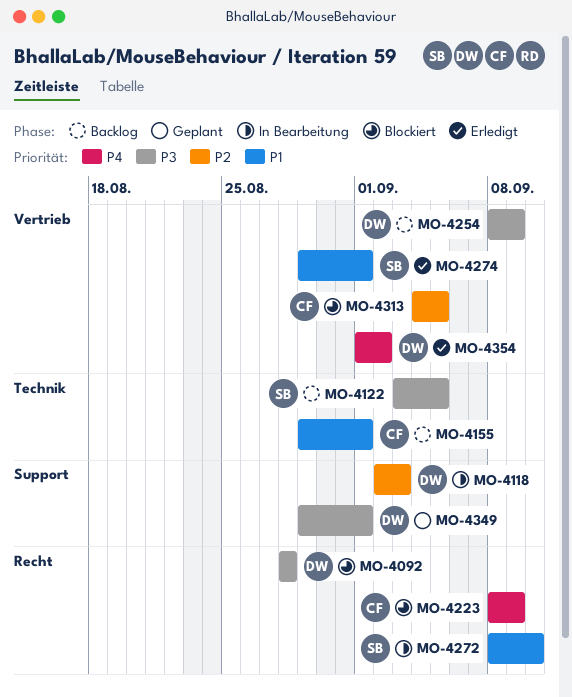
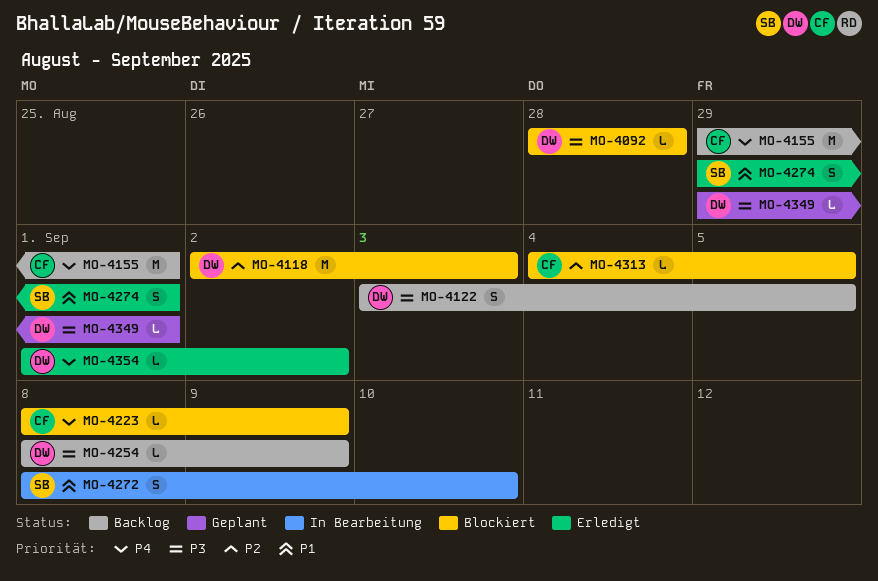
MO-4118, status: In Bearbeitung -> Blockiert
MO-4122, owner: SB -> DW
MO-4155, priority: P1 -> P4

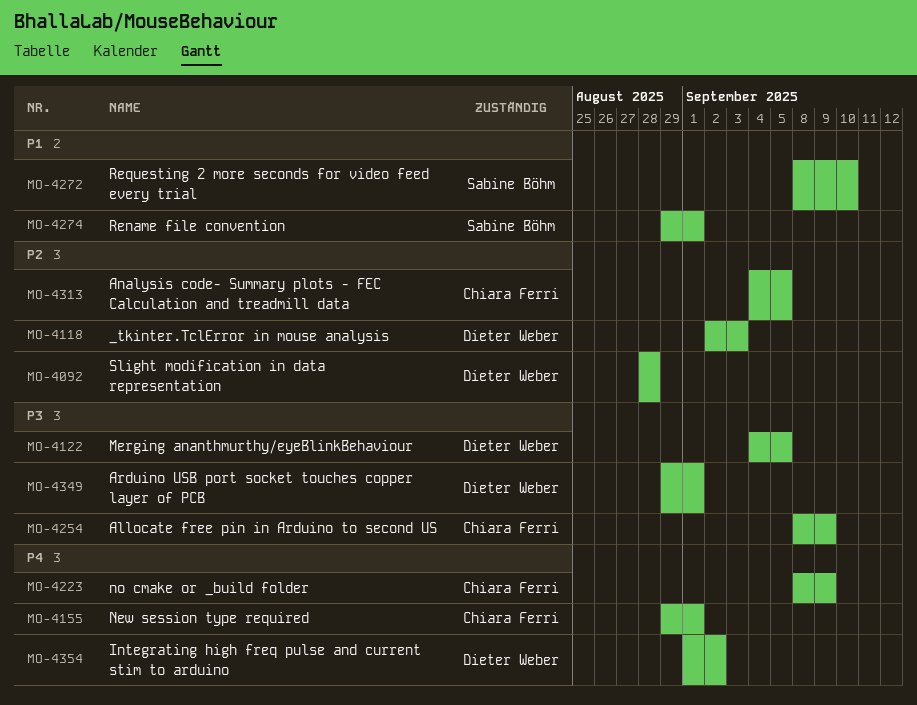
MO-4092, priority: P3 -> P2
MO-4122, start: Sep 3 -> Sep 4
MO-4254, owner: Dieter Weber -> Chiara Ferri

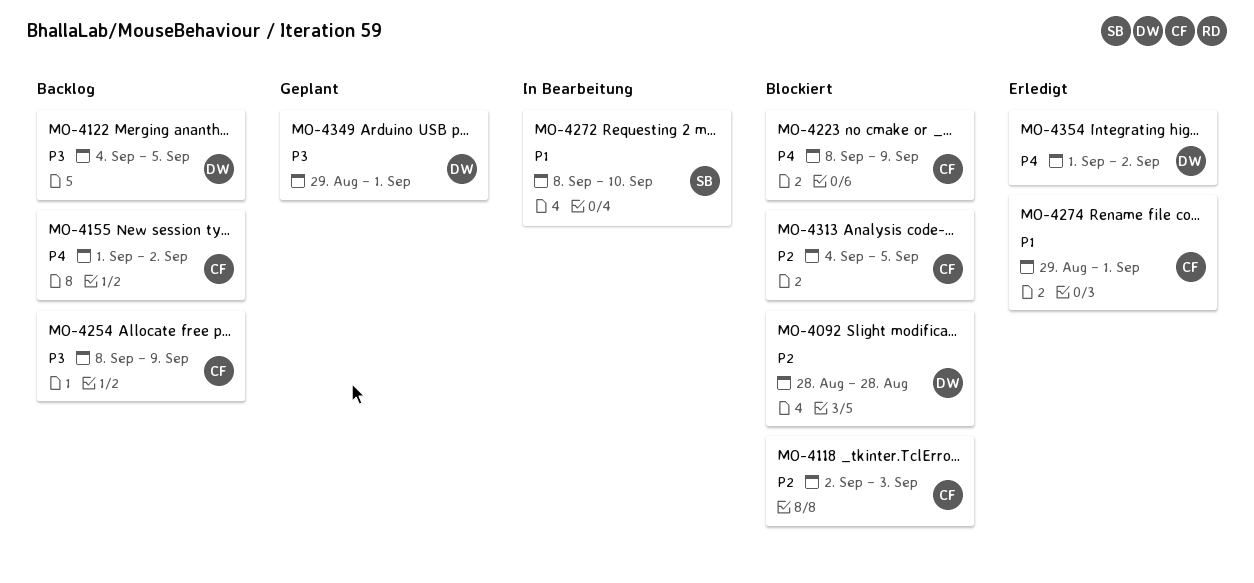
MO-4118, owner: Dieter Weber -> Chiara Ferri
MO-4155, start: Aug 29 -> Sep 1
MO-4155, due: Sep 1 -> Sep 2
MO-4274, owner: Sabine Böhm -> Chiara Ferri

